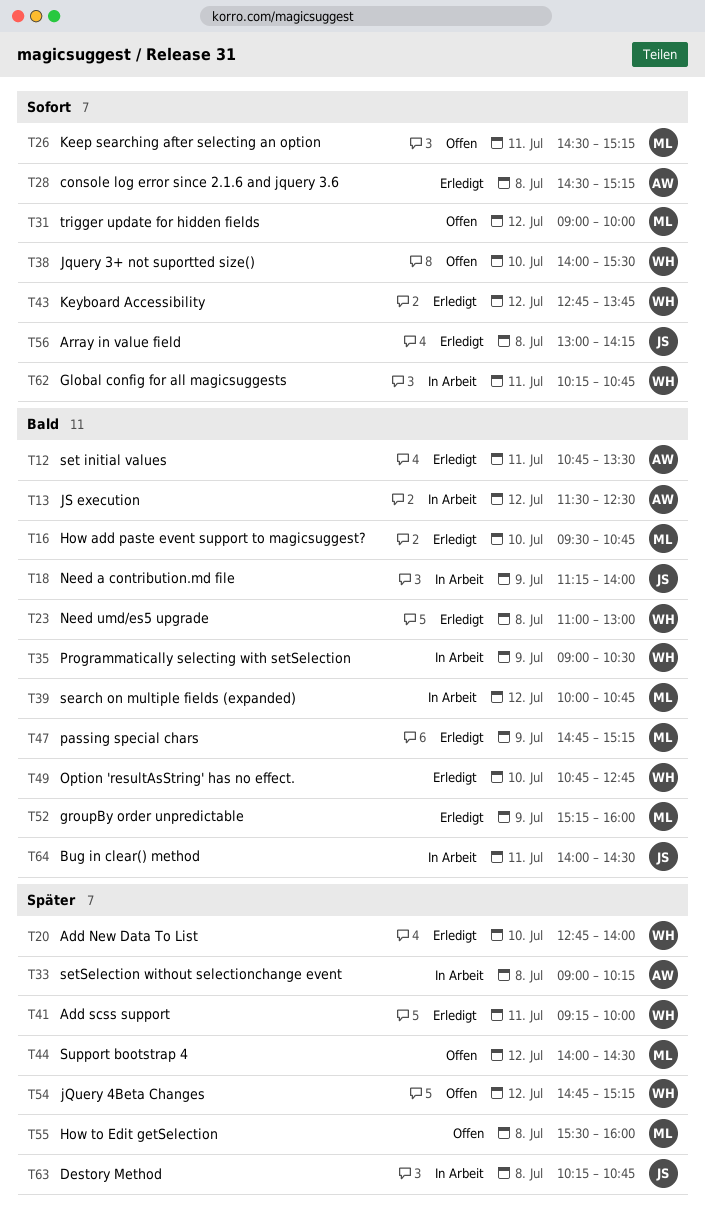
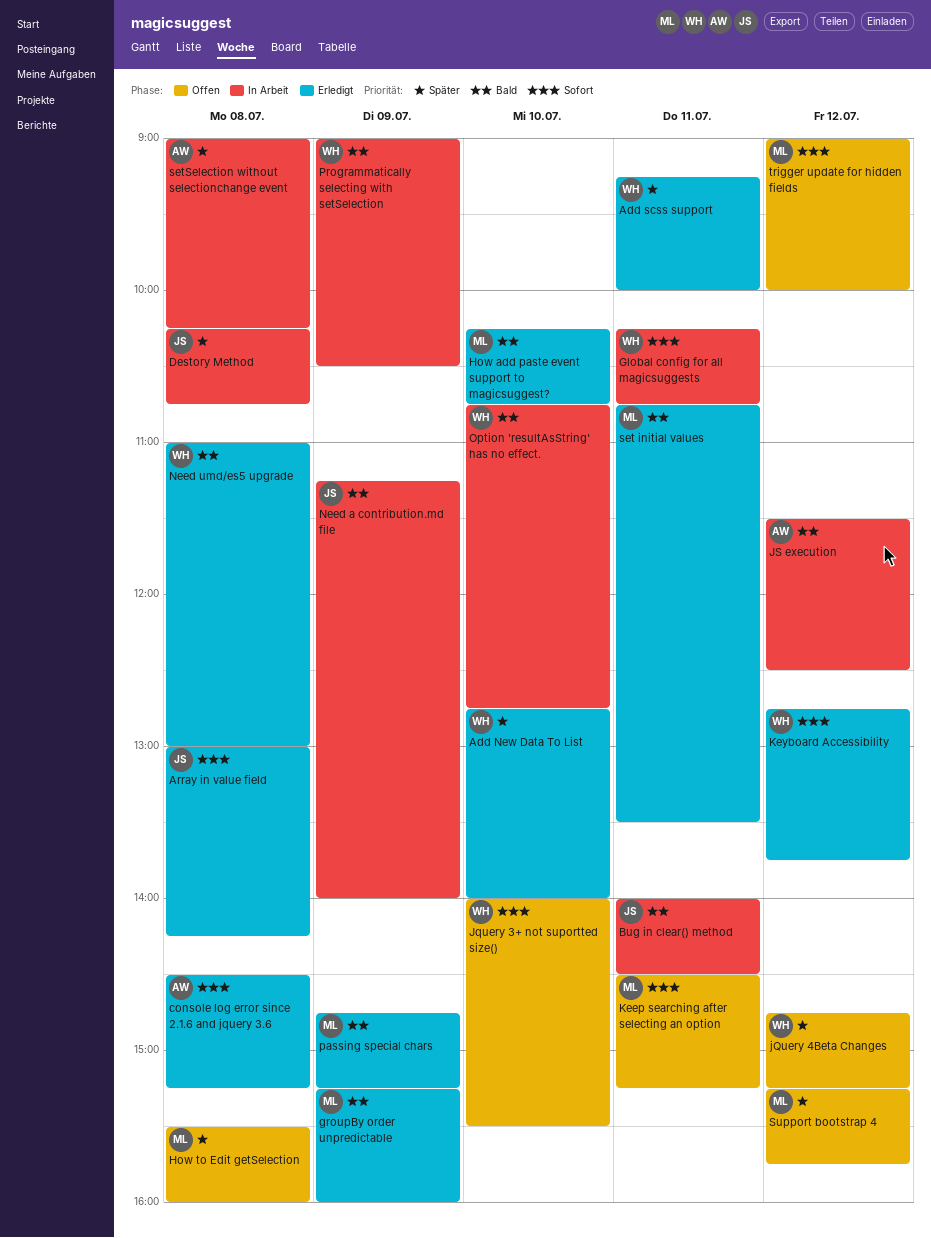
How add paste event support to magicsuggest?, begins: 09:30 -> 10:15
Option 'resultAsString' has no effect., status: Erledigt -> In Arbeit
search on multiple fields (expanded): present -> none
set initial values, owner: AW -> ML
Support bootstrap 4, begins: 14:00 -> 15:15
Support bootstrap 4, ends: 14:30 -> 15:45

